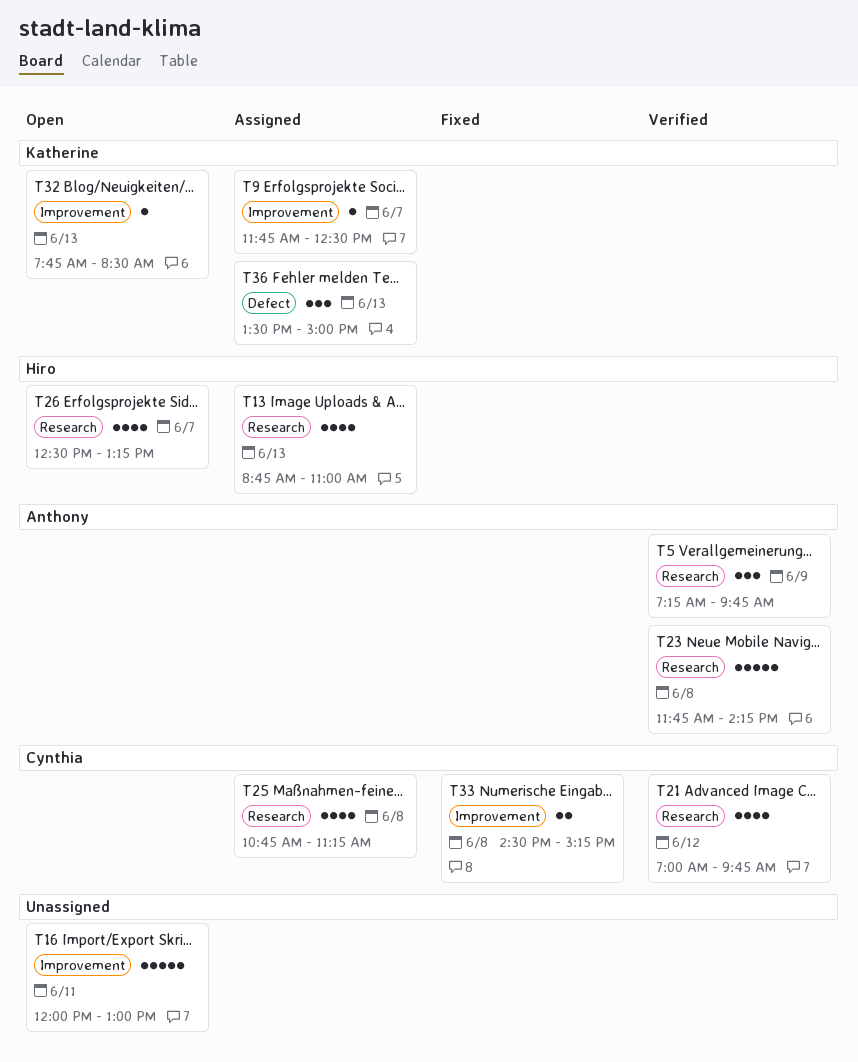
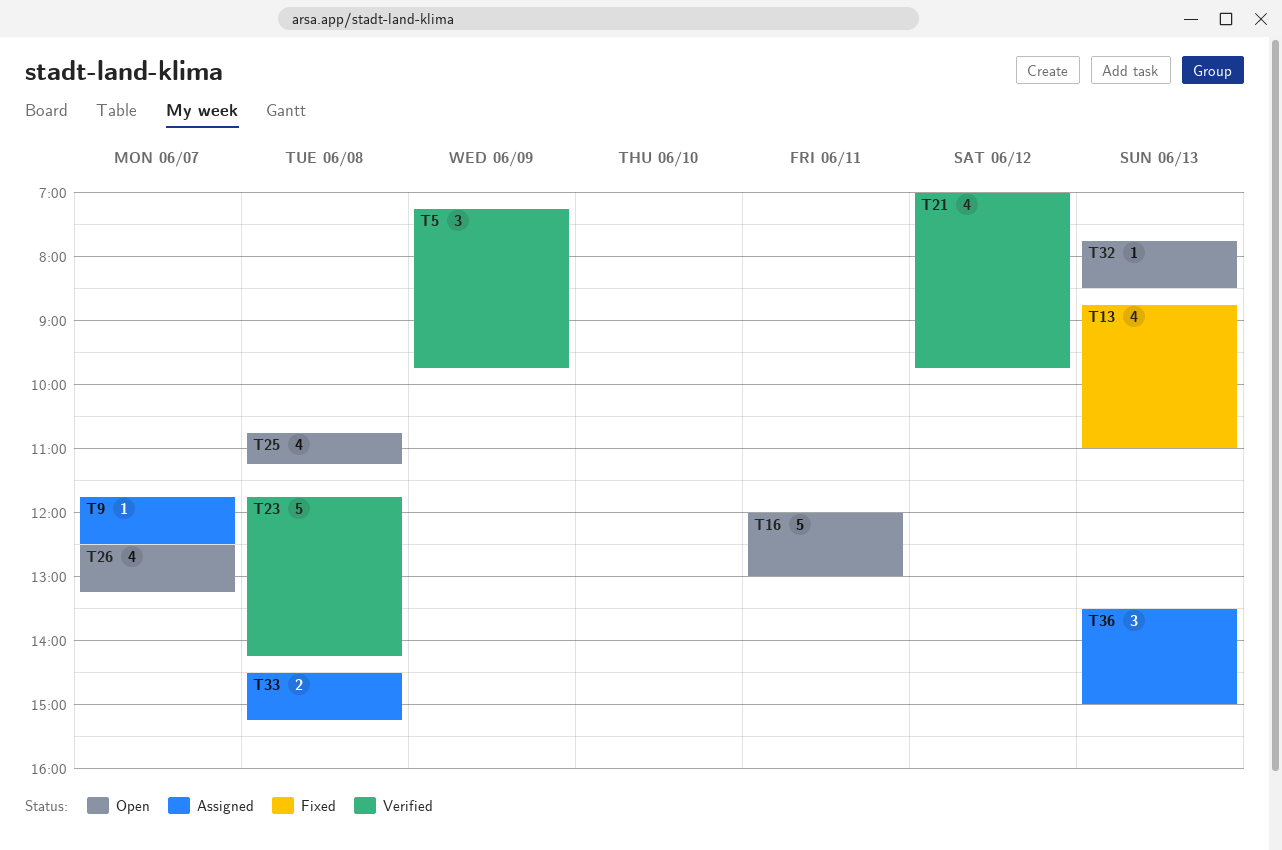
T13, status: Assigned -> Fixed
T25, status: Assigned -> Open
T33, status: Fixed -> Assigned

